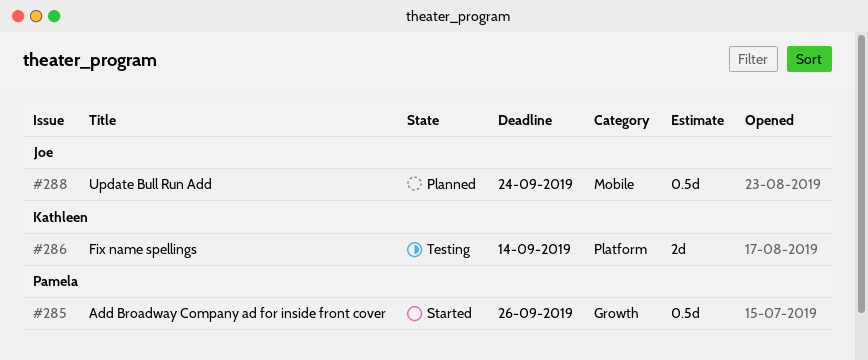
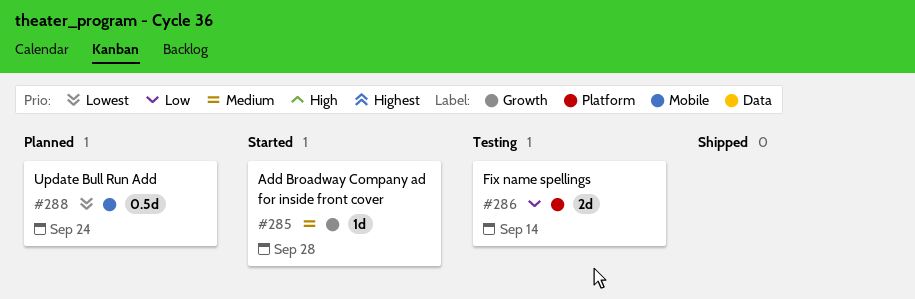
#285, estimate: 0.5d -> 1d
#285, due: Sep 26 -> Sep 28

